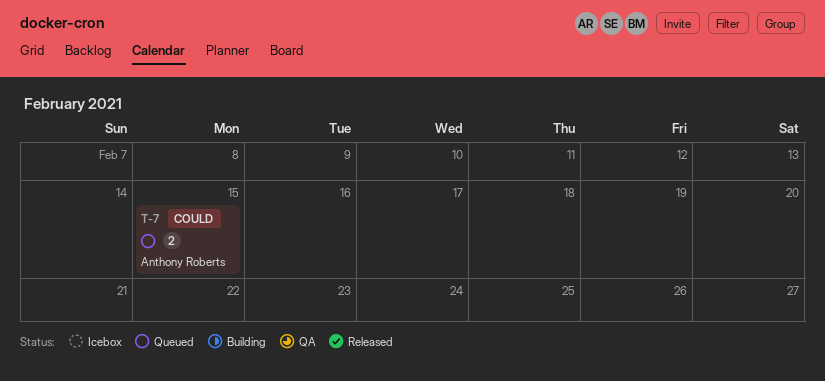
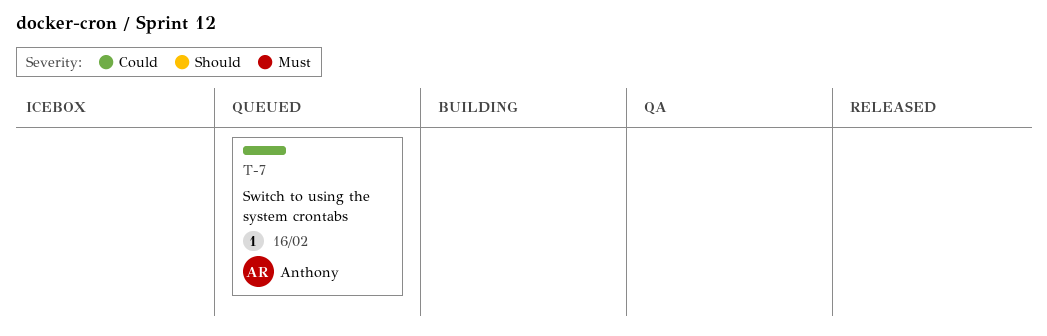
T-7, estimate: 2 -> 1
T-7, due: Feb 15 -> Feb 16

